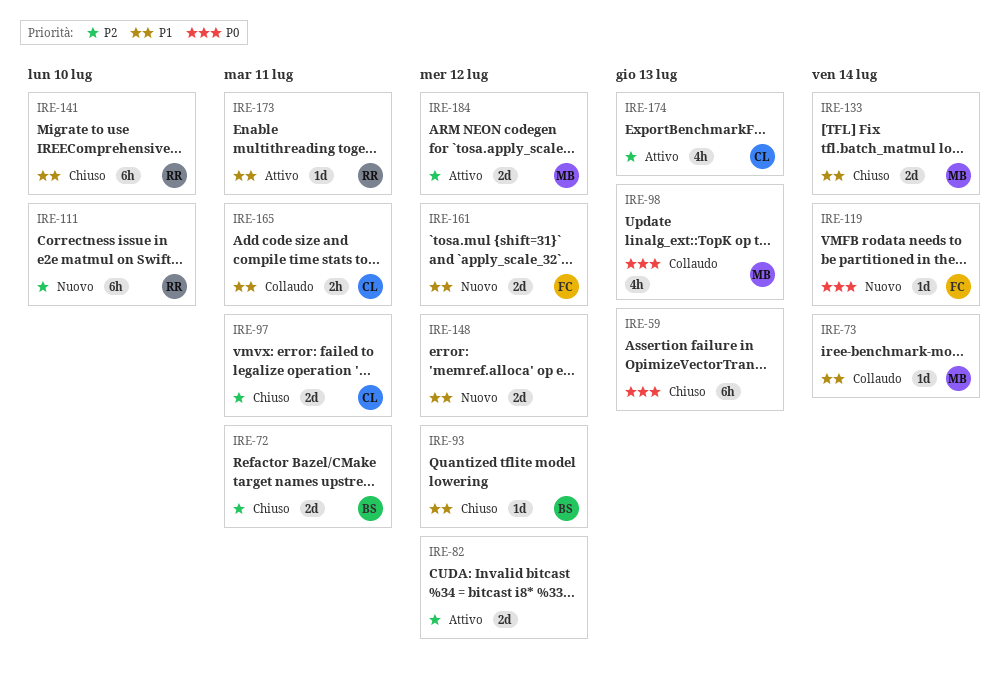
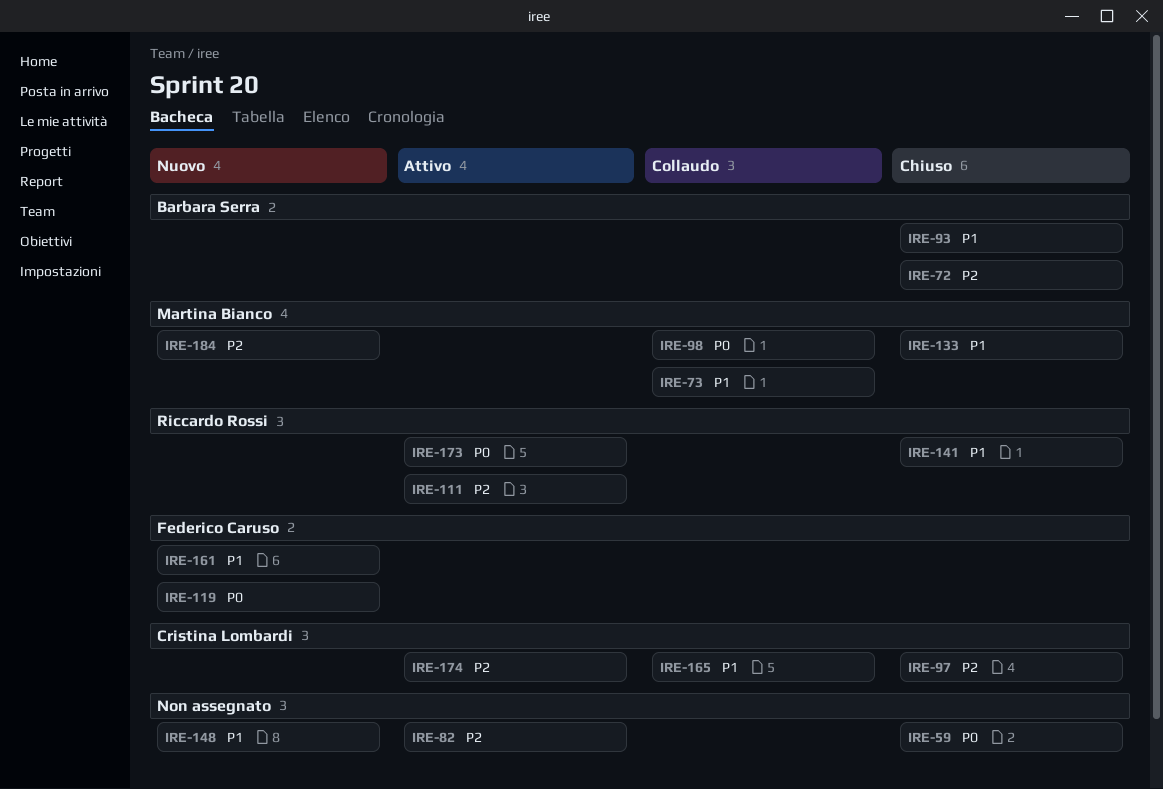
IRE-111, status: Nuovo -> Attivo
IRE-173, priority: P1 -> P0
IRE-184, status: Attivo -> Nuovo

